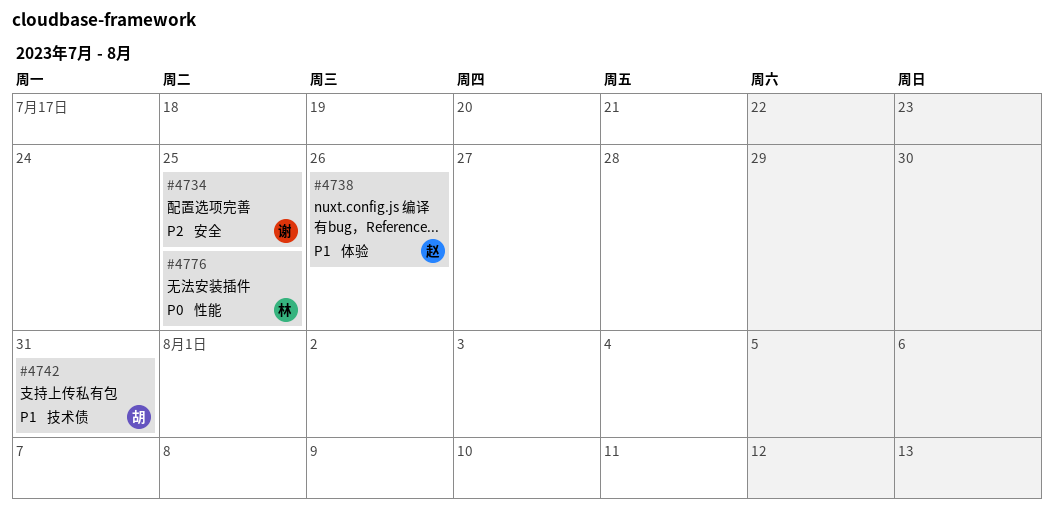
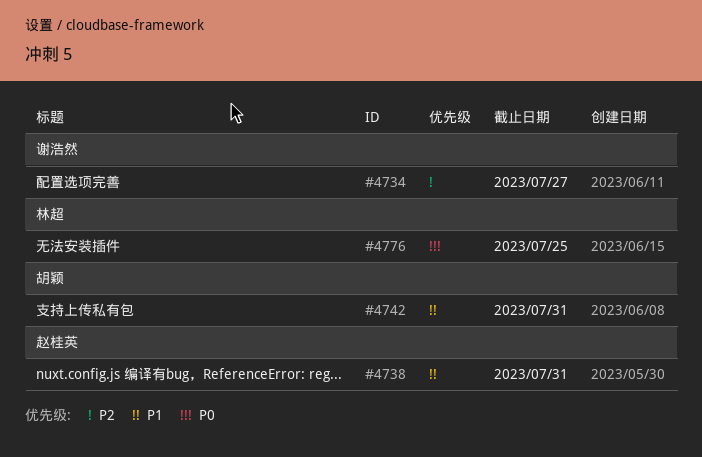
#4734, due: Jul 25 -> Jul 27
#4738, due: Jul 26 -> Jul 31

